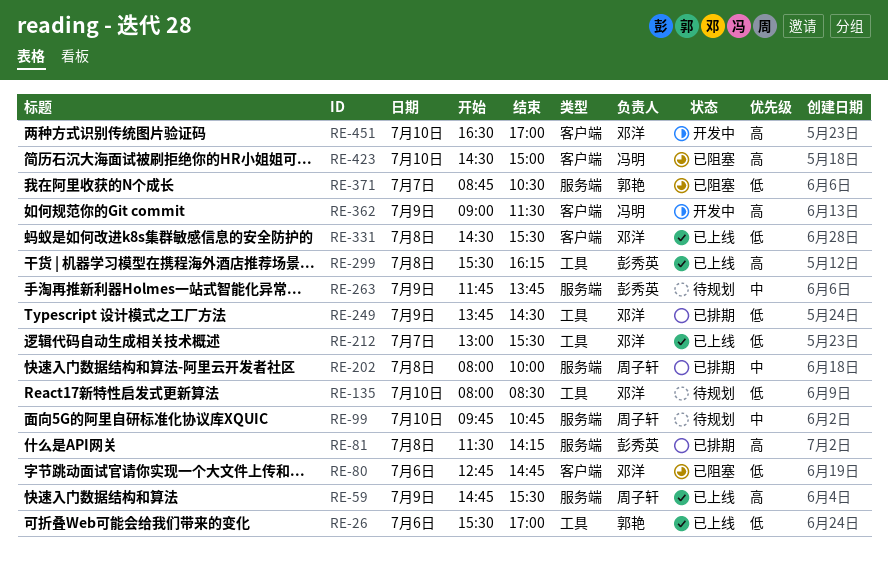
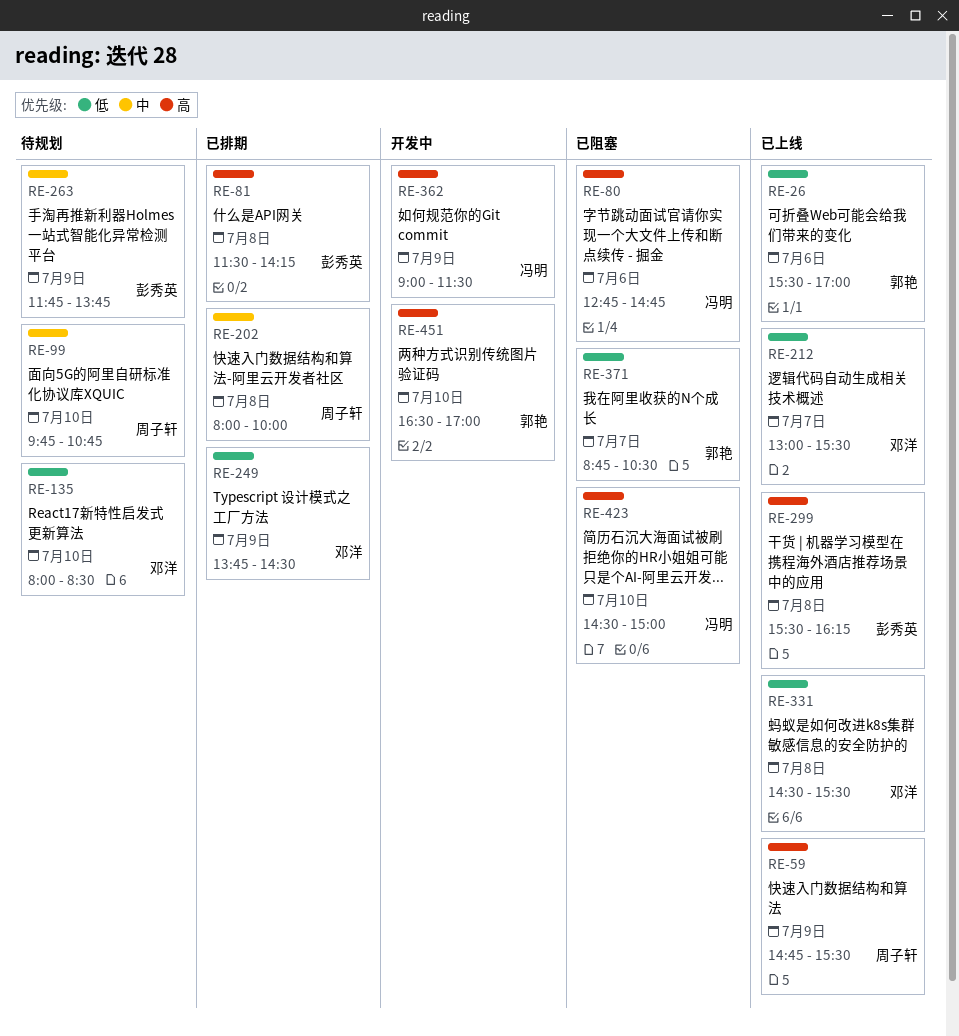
RE-80, owner: 邓洋 -> 冯明
RE-80, priority: 低 -> 高
RE-451, owner: 邓洋 -> 郭艳

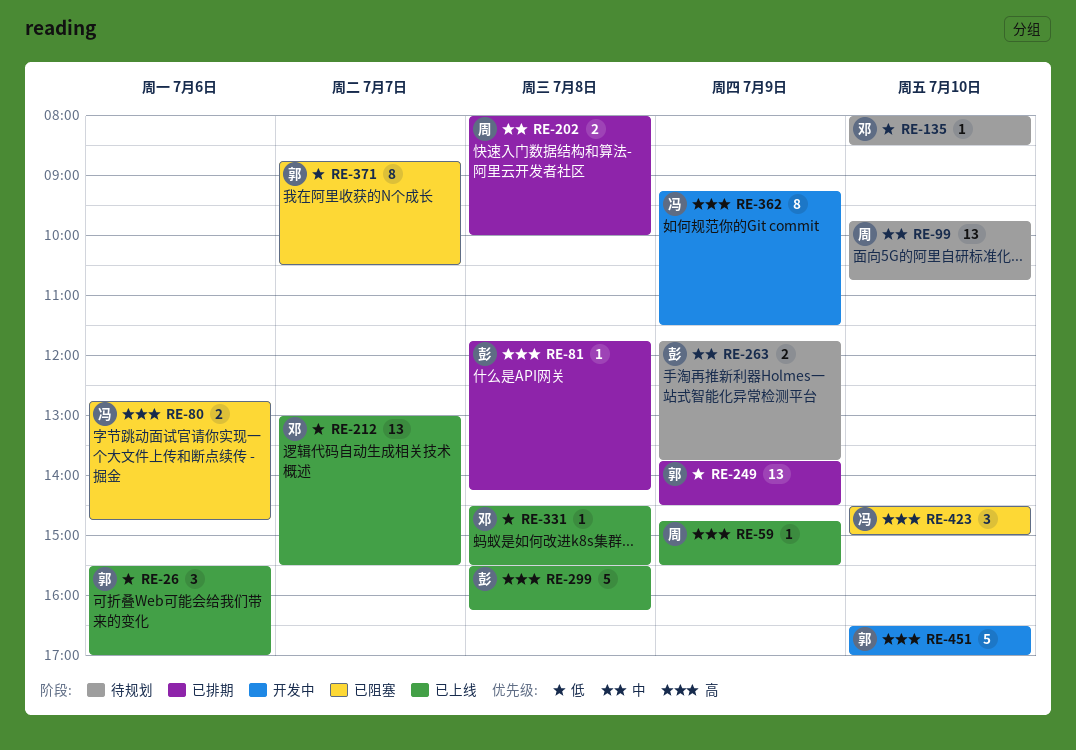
RE-81, begins: 11:30 -> 11:45
RE-249, owner: 邓洋 -> 郭艳
RE-362, begins: 09:00 -> 09:15

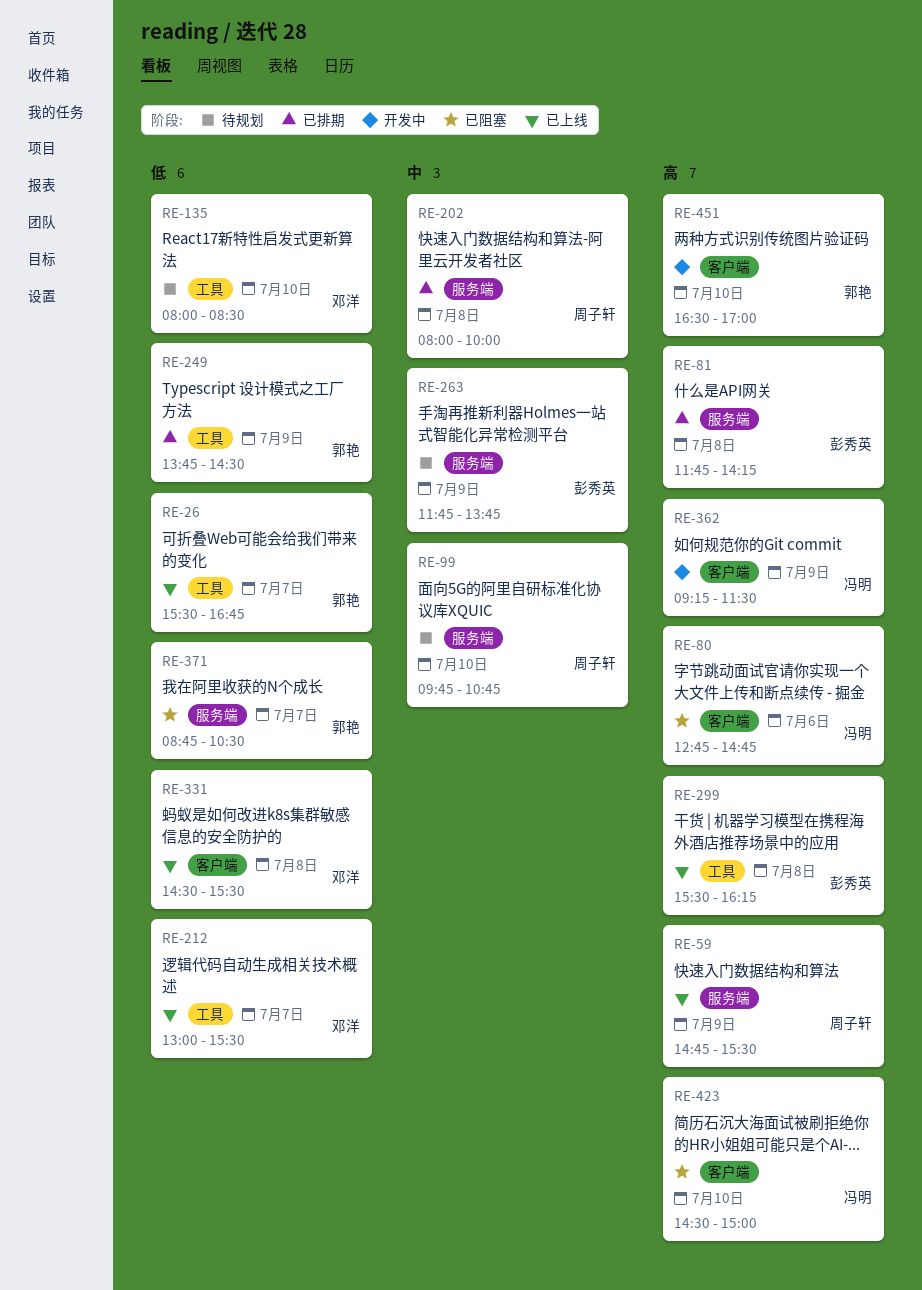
RE-26, day: Jul 6 -> Jul 7
RE-26, ends: 17:00 -> 16:45

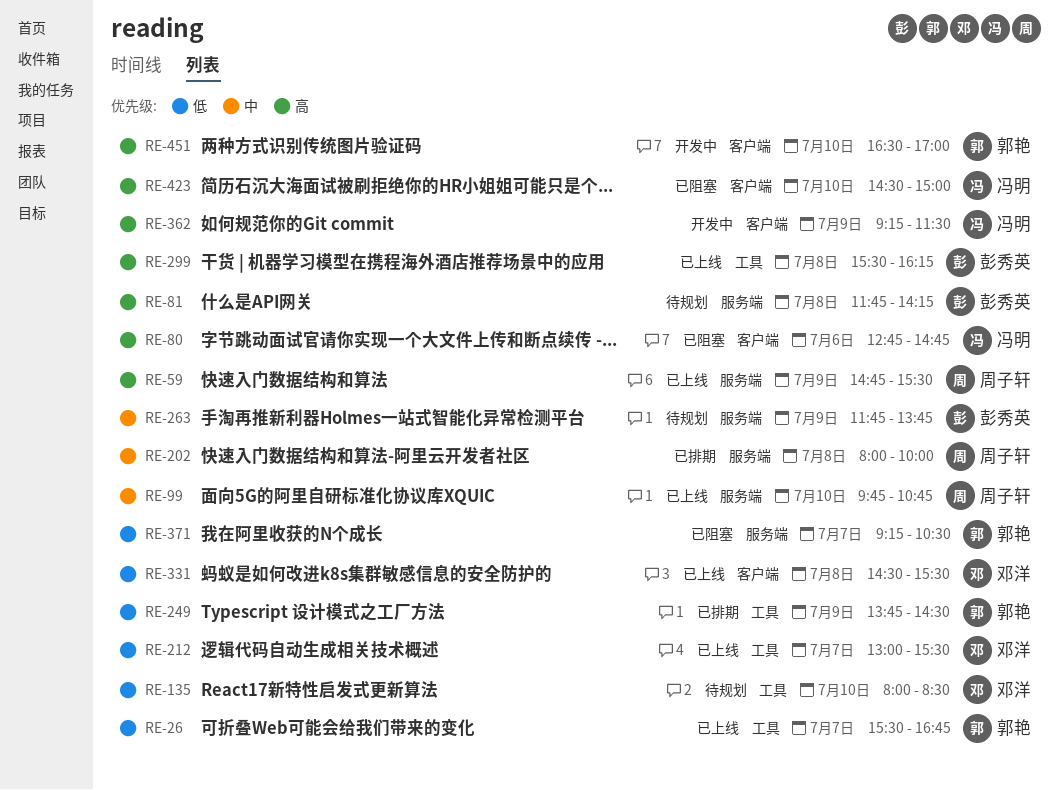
RE-81, status: 已排期 -> 待规划
RE-99, status: 待规划 -> 已上线
RE-371, begins: 08:45 -> 09:15

